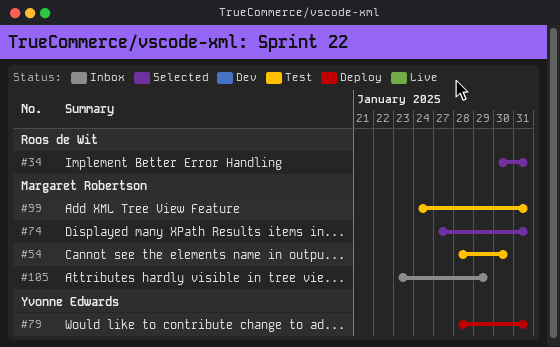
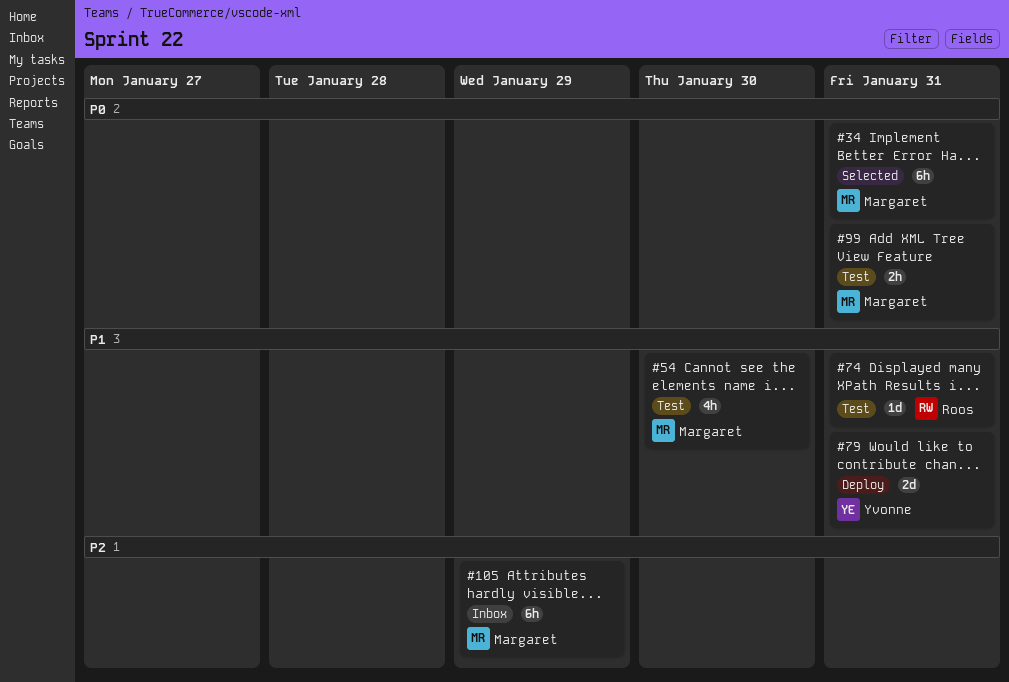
#34, owner: Roos de Wit -> Margaret Robertson
#74, status: Selected -> Test
#74, owner: Margaret Robertson -> Roos de Wit

